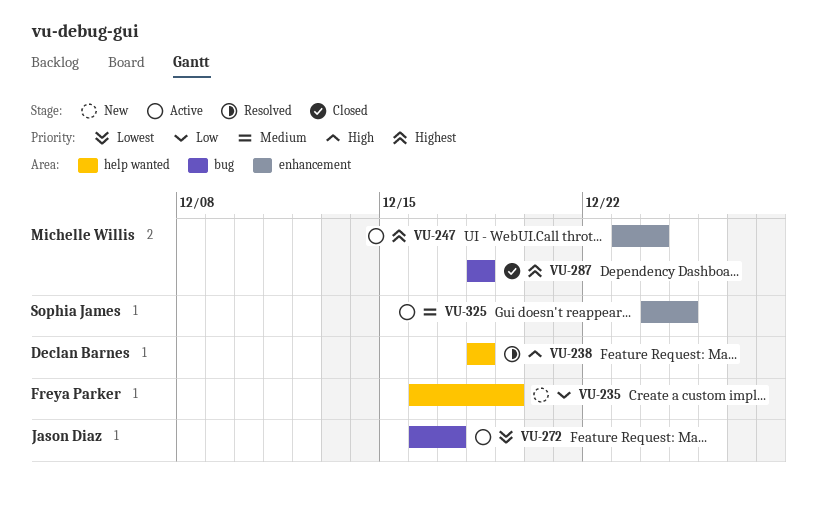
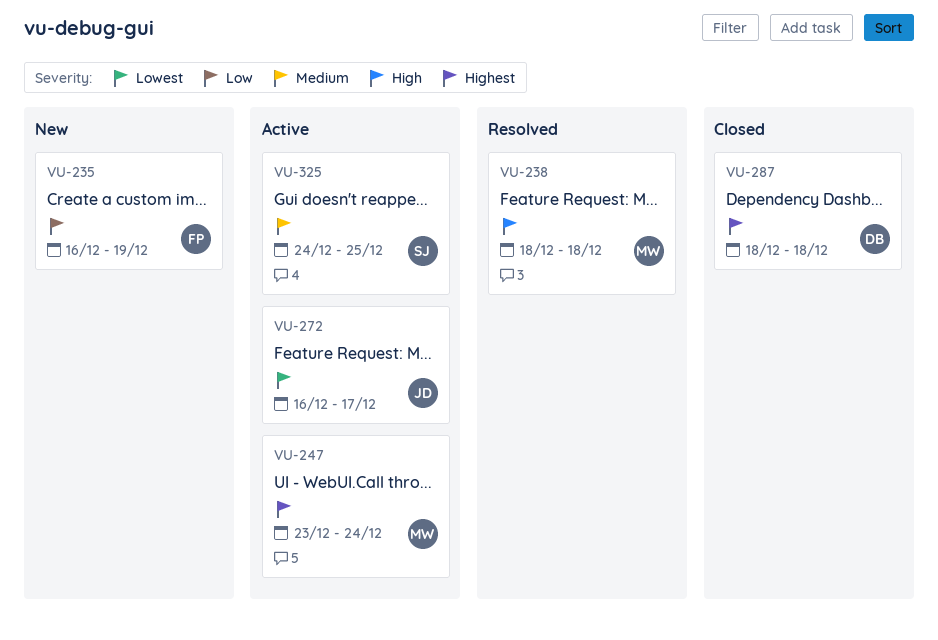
VU-238, owner: Declan Barnes -> Michelle Willis
VU-287, owner: Michelle Willis -> Declan Barnes

